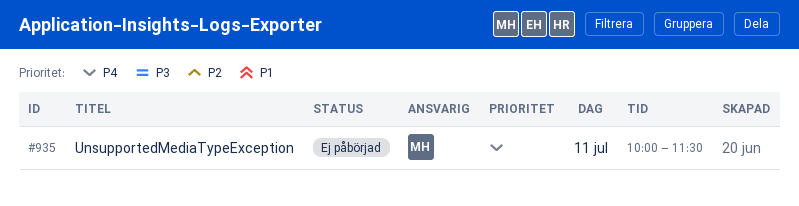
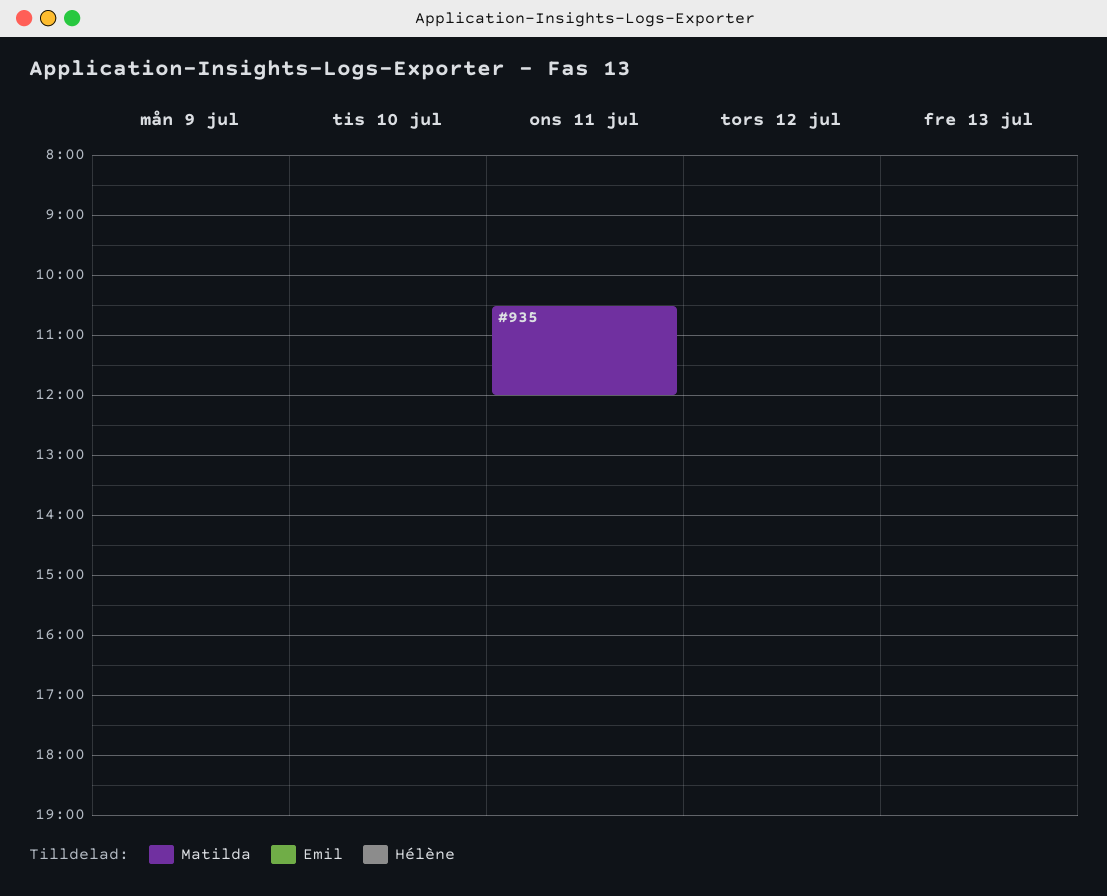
#935, begins: 10:00 -> 10:30
#935, ends: 11:30 -> 12:00

